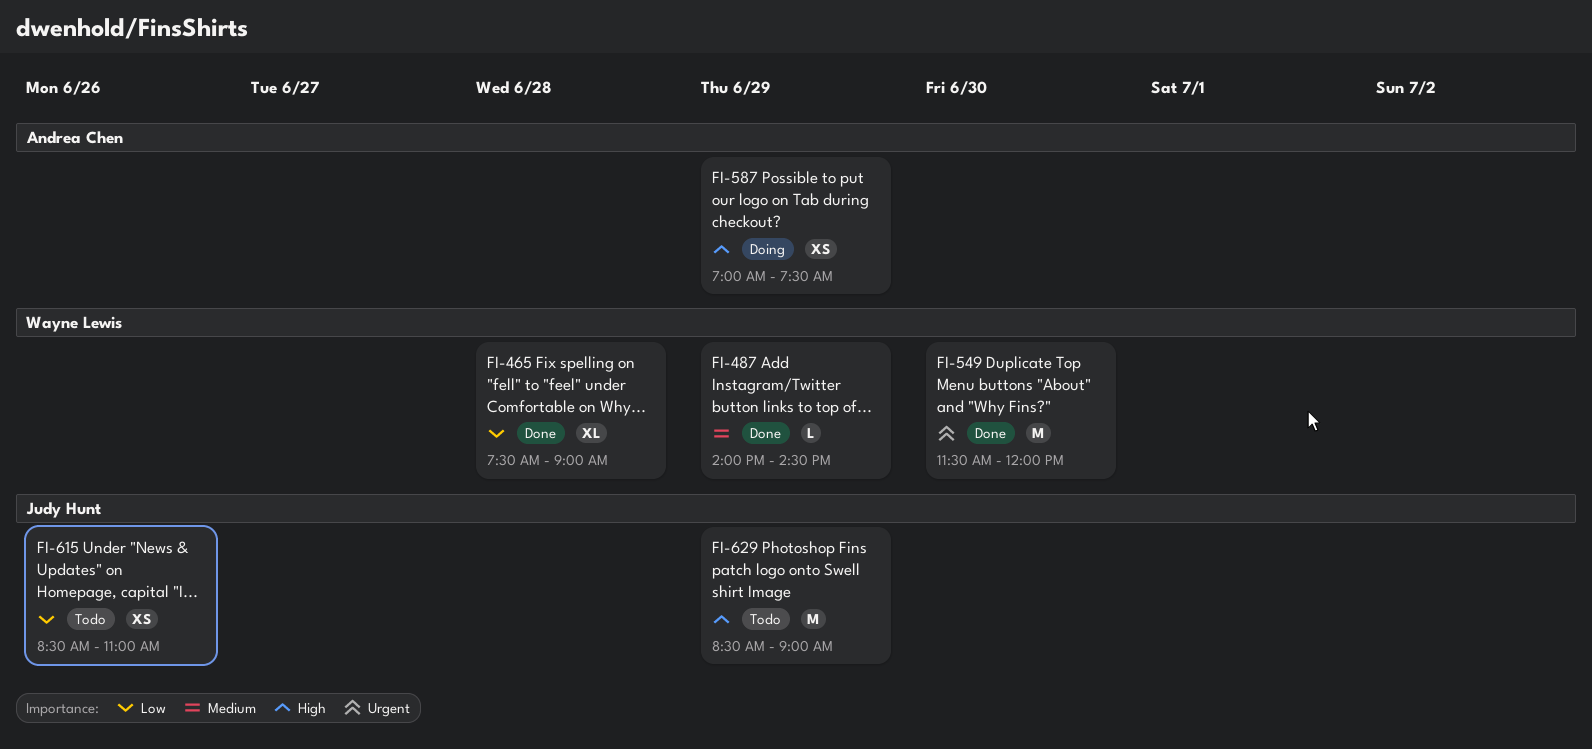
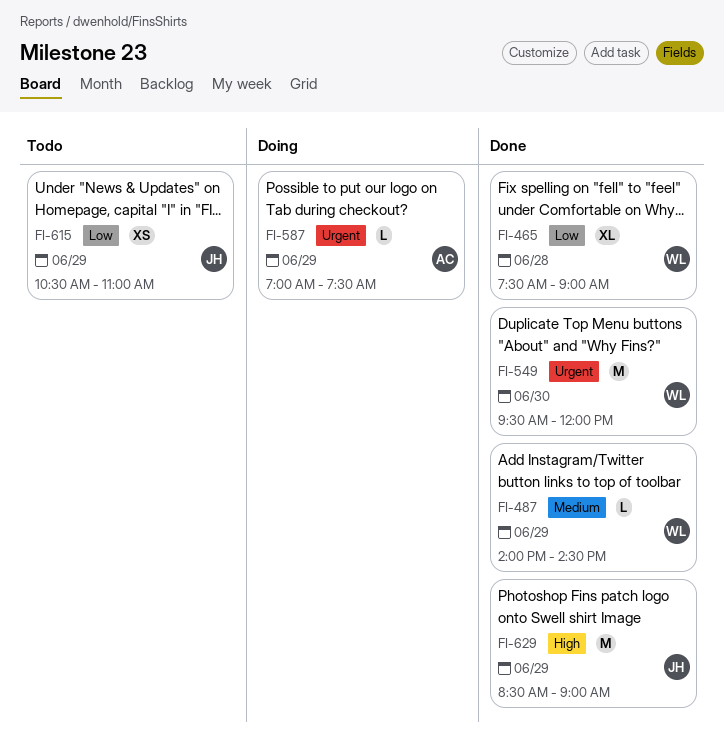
FI-549, begins: 11:30 -> 09:30
FI-587, priority: High -> Urgent
FI-587, estimate: XS -> L
FI-615, day: Jun 26 -> Jun 29
FI-615, begins: 08:30 -> 10:30
FI-629, status: Todo -> Done

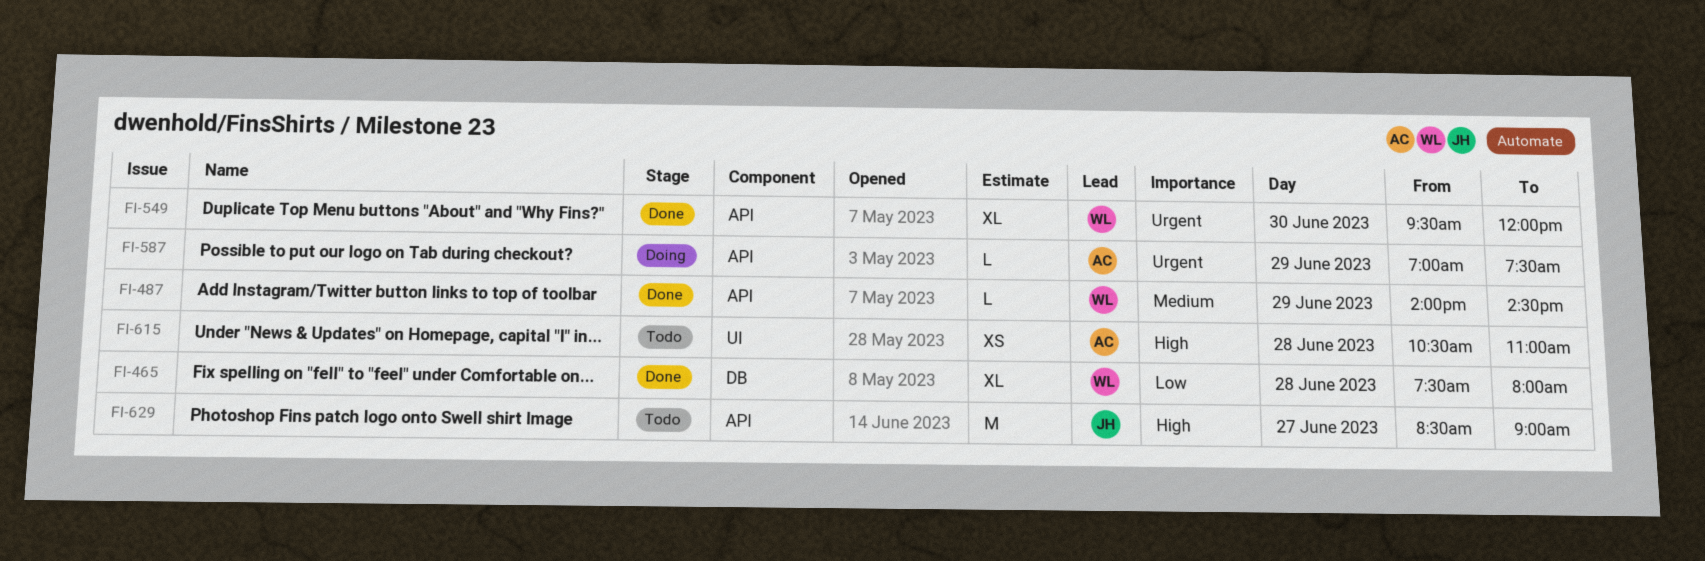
FI-465, ends: 09:00 -> 08:00
FI-549, estimate: M -> XL
FI-615, owner: JH -> AC
FI-615, priority: Low -> High
FI-615, day: Jun 29 -> Jun 28
FI-629, status: Done -> Todo
FI-629, day: Jun 29 -> Jun 27

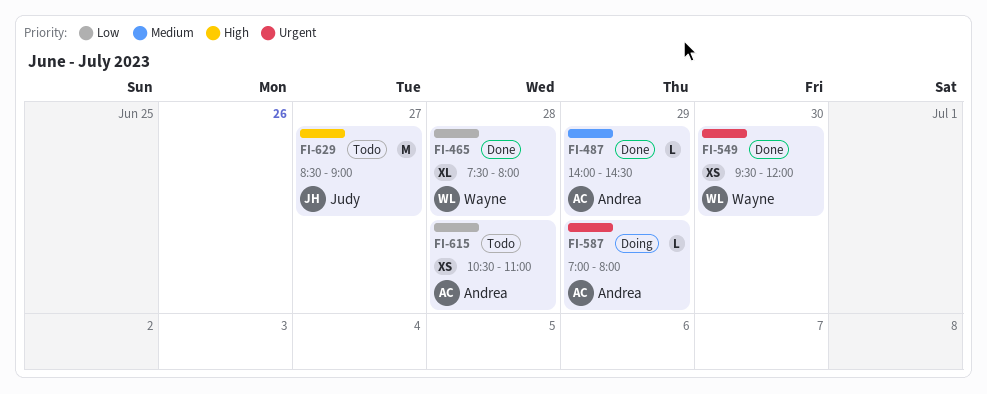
FI-487, owner: Wayne -> Andrea
FI-549, estimate: XL -> XS
FI-587, ends: 07:30 -> 08:00
FI-615, priority: High -> Low

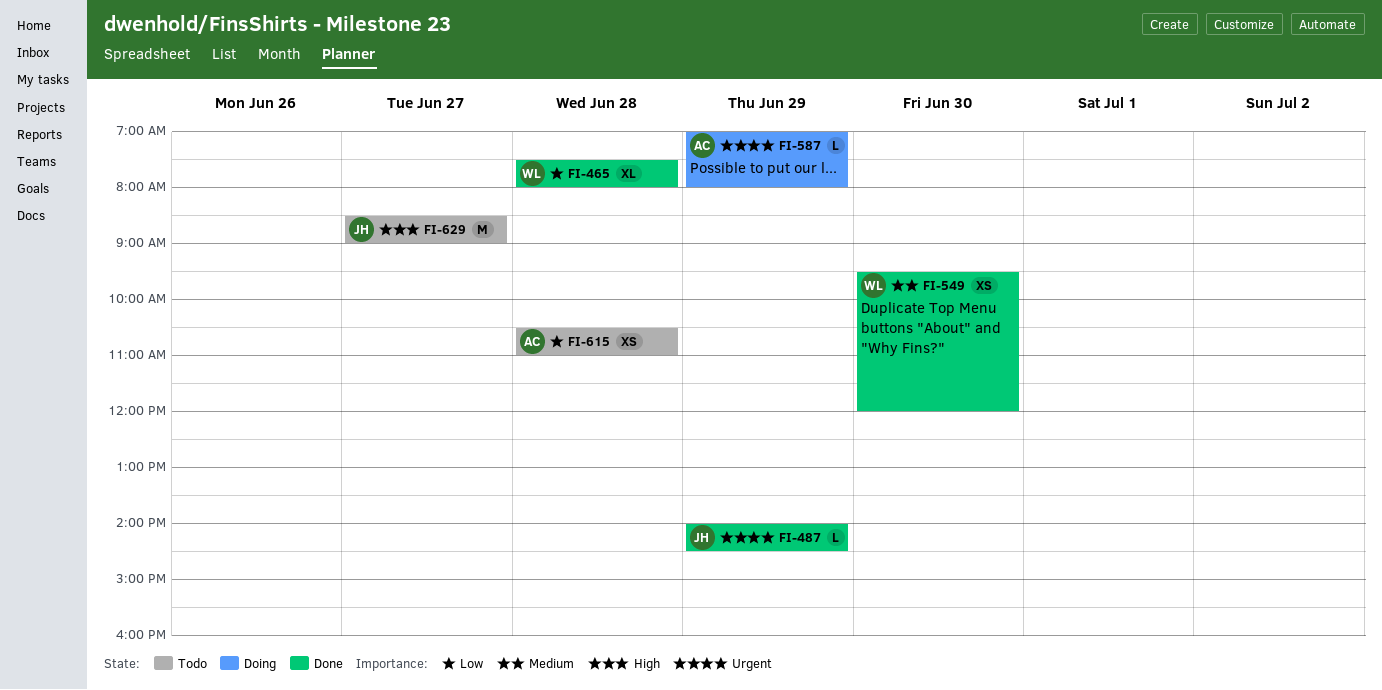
FI-487, owner: Andrea -> Judy
FI-487, priority: Medium -> Urgent
FI-549, priority: Urgent -> Medium

